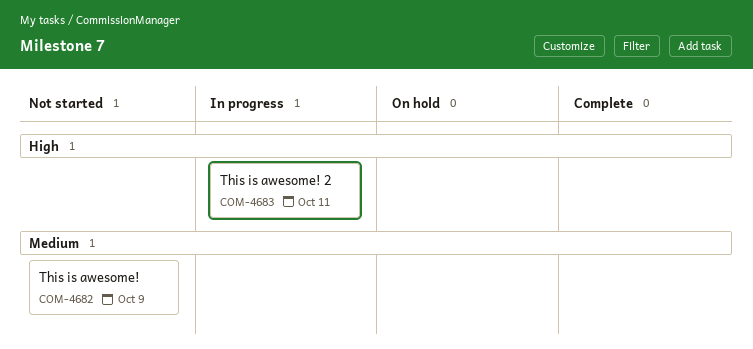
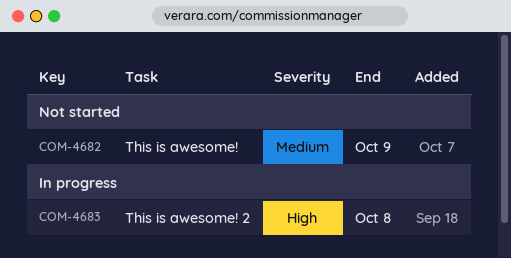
COM-4683, due: Oct 11 -> Oct 8

